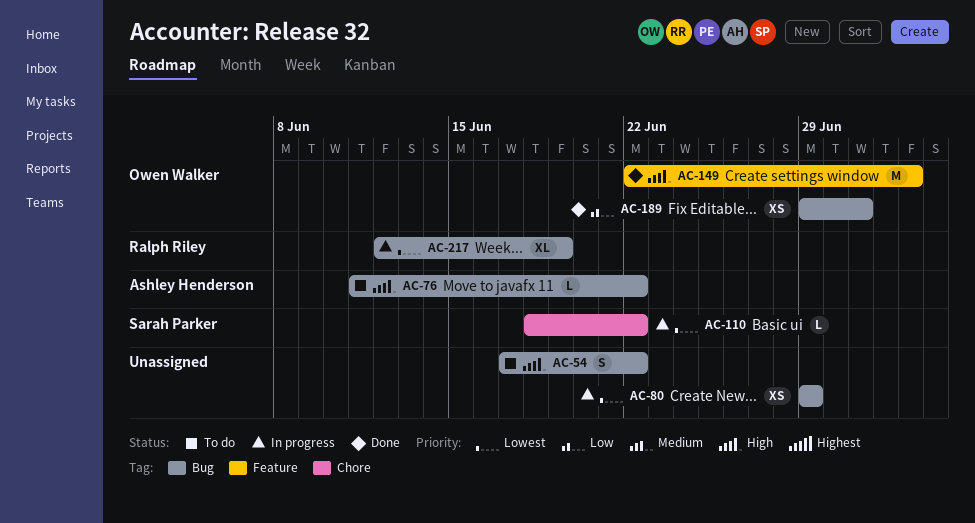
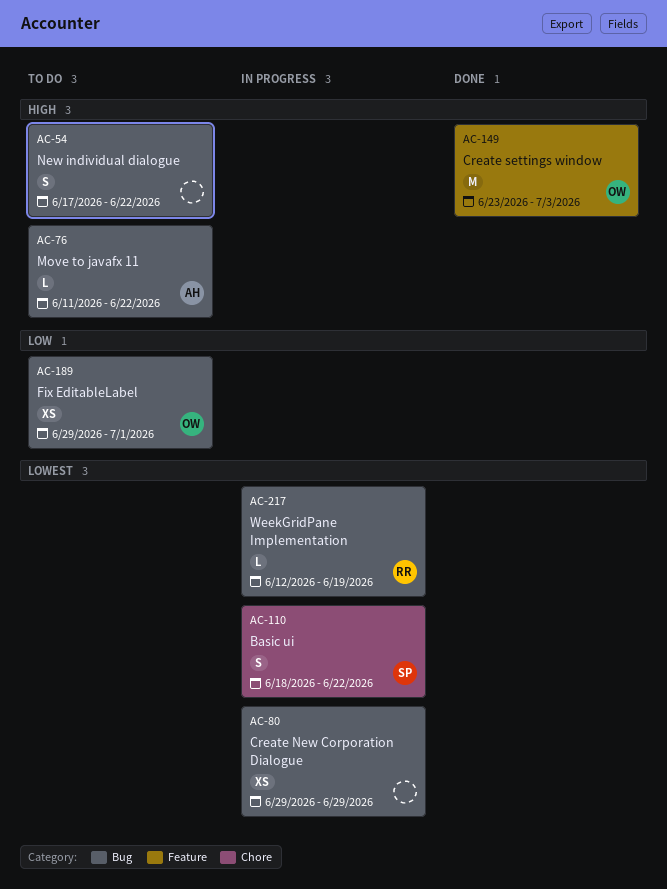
AC-110, estimate: L -> S
AC-149, start: Jun 22 -> Jun 23
AC-189, status: Done -> To do
AC-217, estimate: XL -> L

